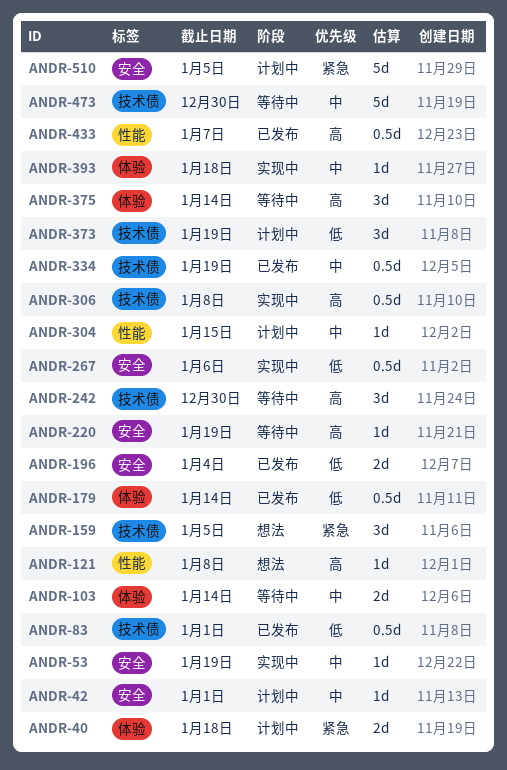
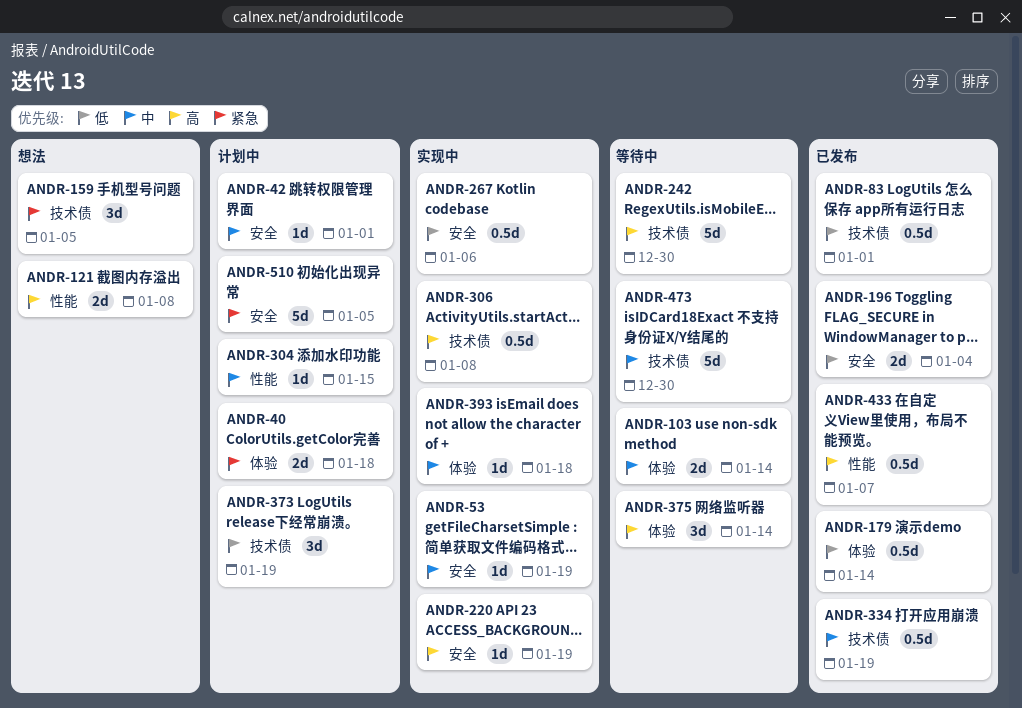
ANDR-121, estimate: 1d -> 2d
ANDR-220, status: 等待中 -> 实现中
ANDR-242, estimate: 3d -> 5d

